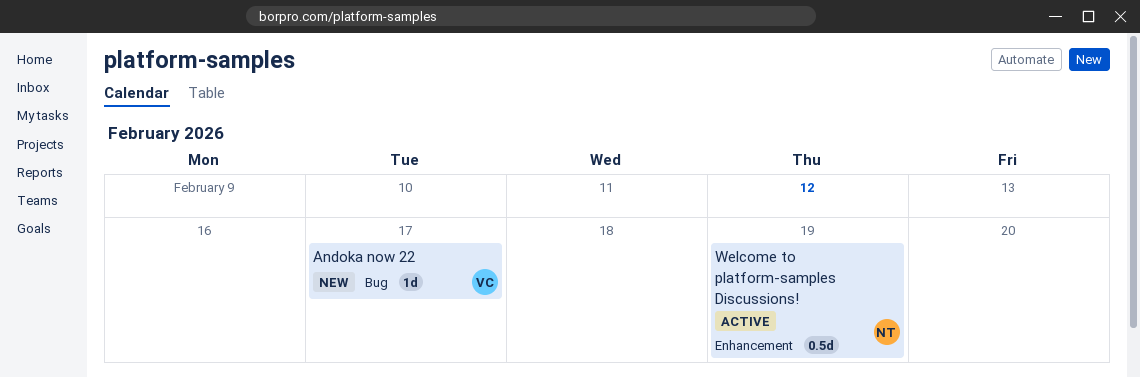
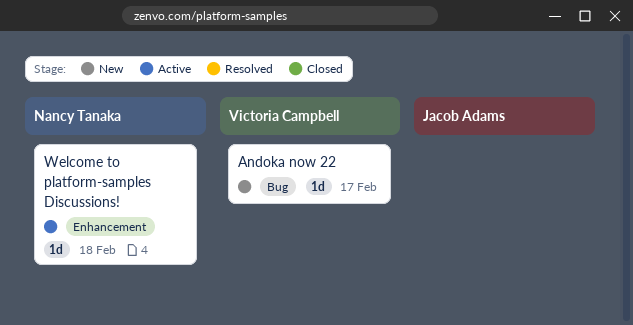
Welcome to platform-samples Discussions!, estimate: 0.5d -> 1d
Welcome to platform-samples Discussions!, due: Feb 19 -> Feb 18

